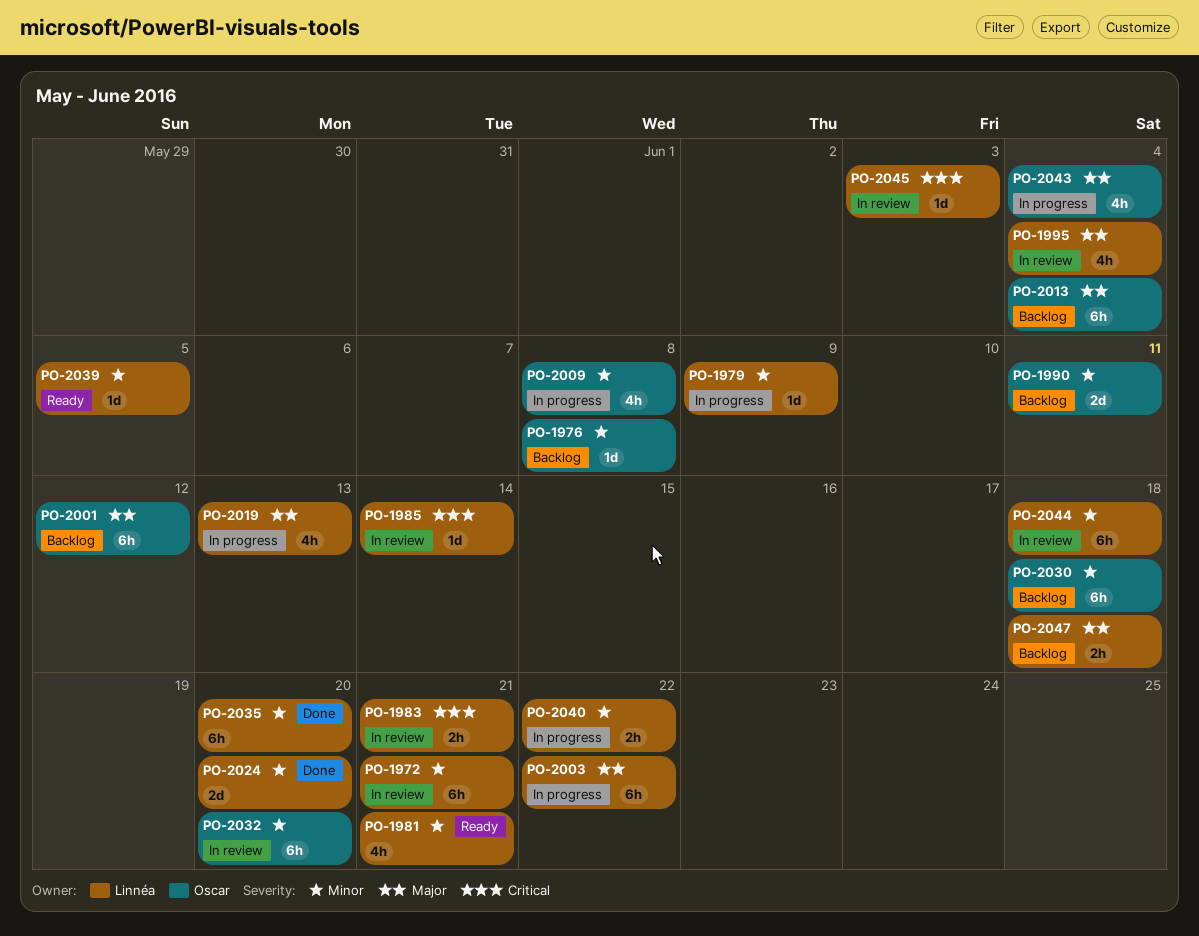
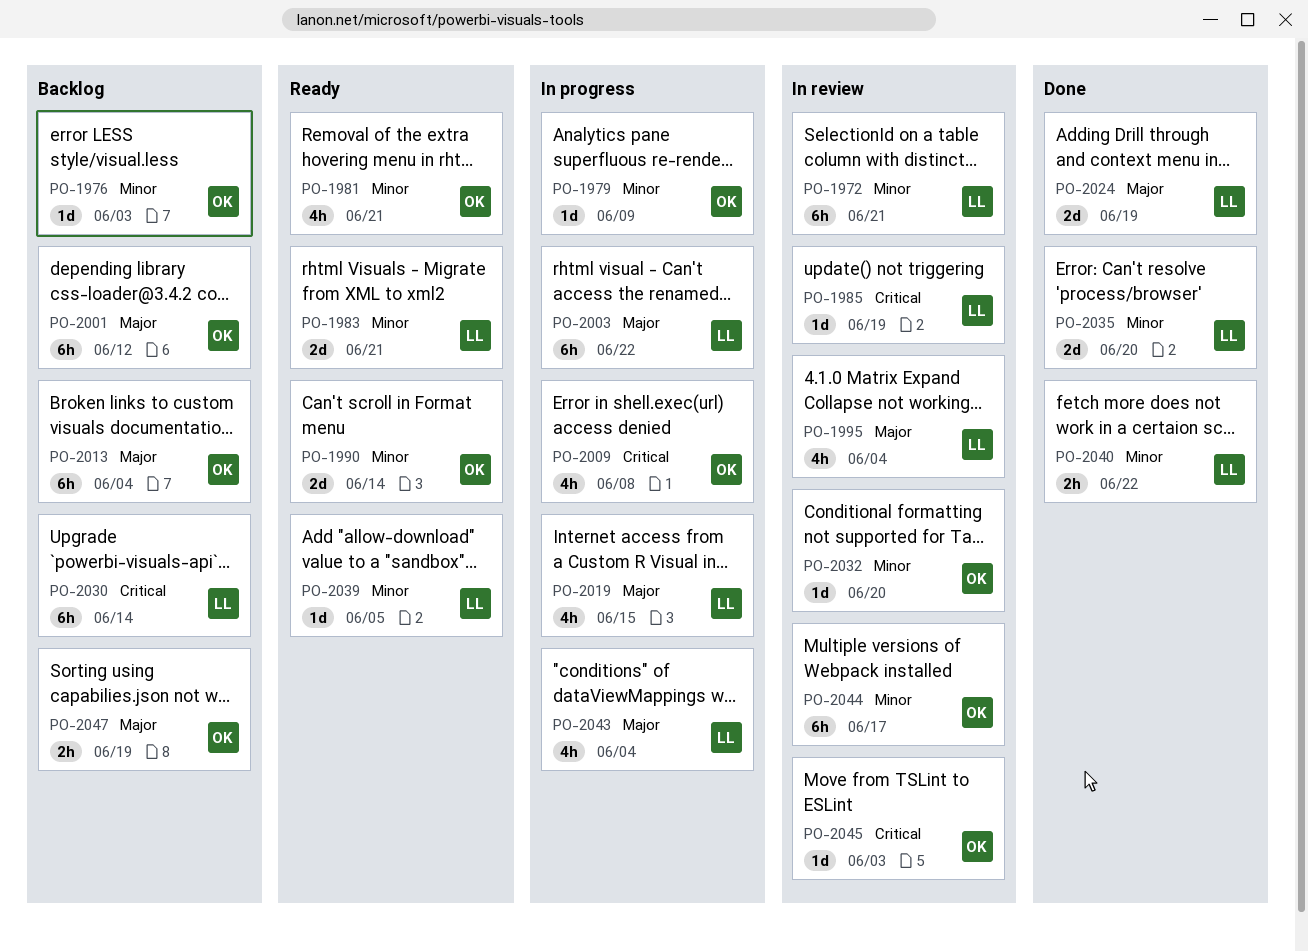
PO-1976, due: Jun 8 -> Jun 3
PO-1979, owner: Linnéa -> Oscar
PO-1981, owner: Linnéa -> Oscar
PO-1983, status: In review -> Ready
PO-1983, priority: Critical -> Minor
PO-1983, estimate: 2h -> 2d
PO-1985, due: Jun 14 -> Jun 19
PO-1990, status: Backlog -> Ready
PO-1990, due: Jun 11 -> Jun 14
PO-2009, priority: Minor -> Critical
PO-2019, due: Jun 13 -> Jun 15
PO-2024, priority: Minor -> Major
PO-2024, due: Jun 20 -> Jun 19
PO-2030, owner: Oscar -> Linnéa
PO-2030, priority: Minor -> Critical
PO-2030, due: Jun 18 -> Jun 14
PO-2032, estimate: 6h -> 1d
PO-2035, estimate: 6h -> 2d
PO-2040, status: In progress -> Done
PO-2043, owner: Oscar -> Linnéa
PO-2044, owner: Linnéa -> Oscar
PO-2044, due: Jun 18 -> Jun 17
PO-2045, owner: Linnéa -> Oscar
PO-2047, owner: Linnéa -> Oscar
PO-2047, due: Jun 18 -> Jun 19

